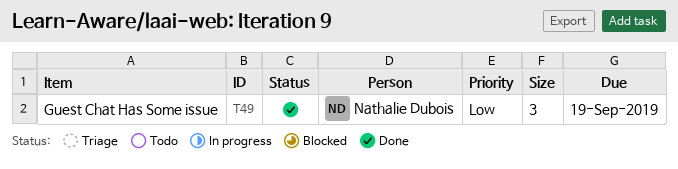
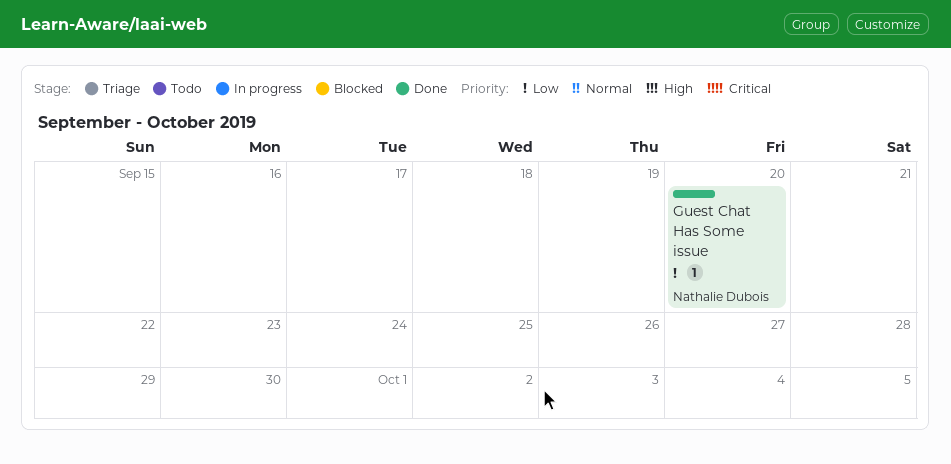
Guest Chat Has Some issue, estimate: 3 -> 1
Guest Chat Has Some issue, due: Sep 19 -> Sep 20

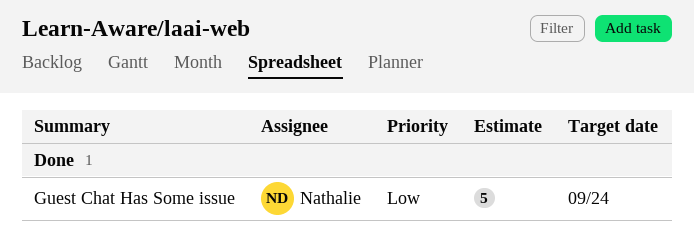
Guest Chat Has Some issue, estimate: 1 -> 5
Guest Chat Has Some issue, due: Sep 20 -> Sep 24

